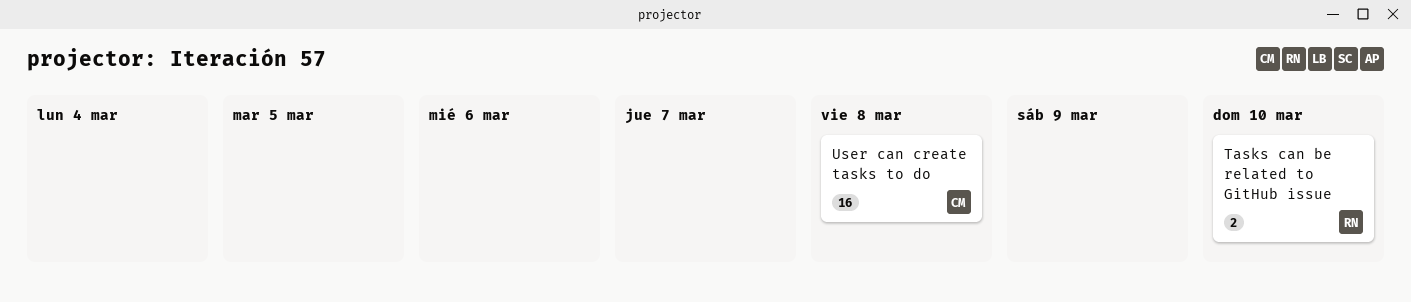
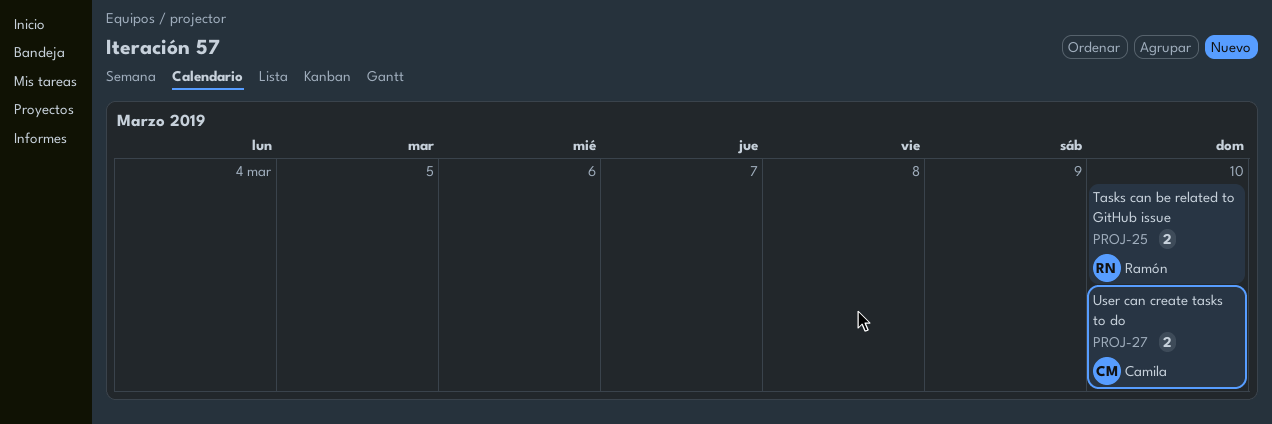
User can create tasks to do, estimate: 16 -> 2
User can create tasks to do, due: Mar 8 -> Mar 10

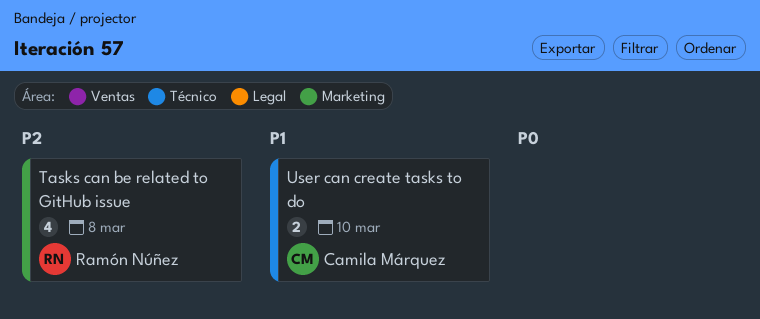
Tasks can be related to GitHub issue, estimate: 2 -> 4
Tasks can be related to GitHub issue, due: Mar 10 -> Mar 8

